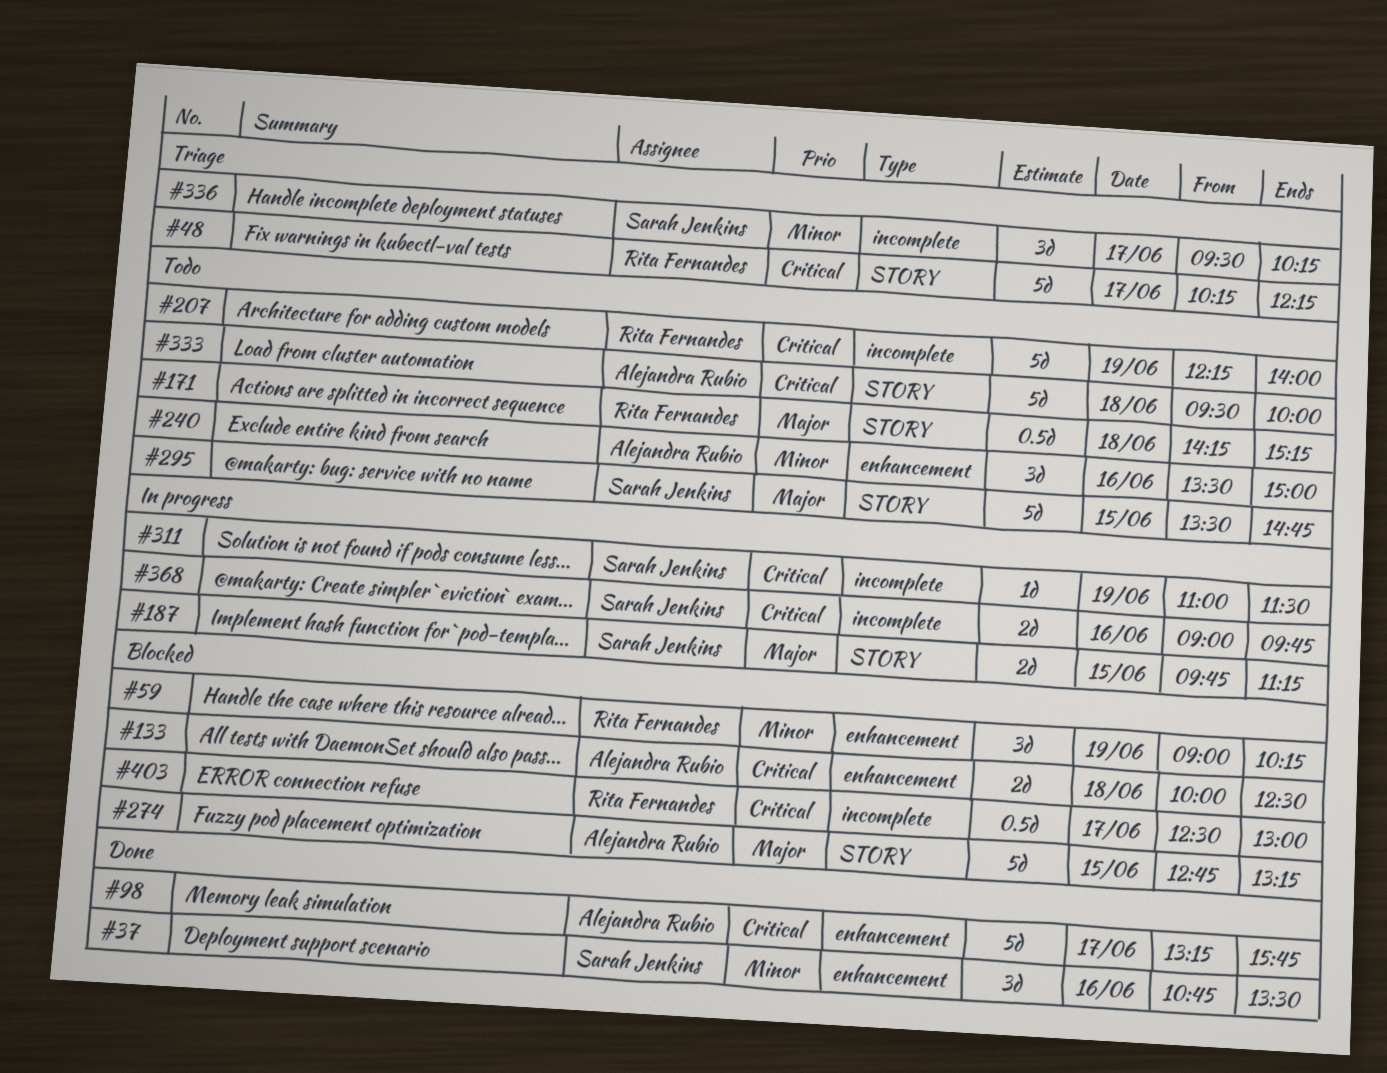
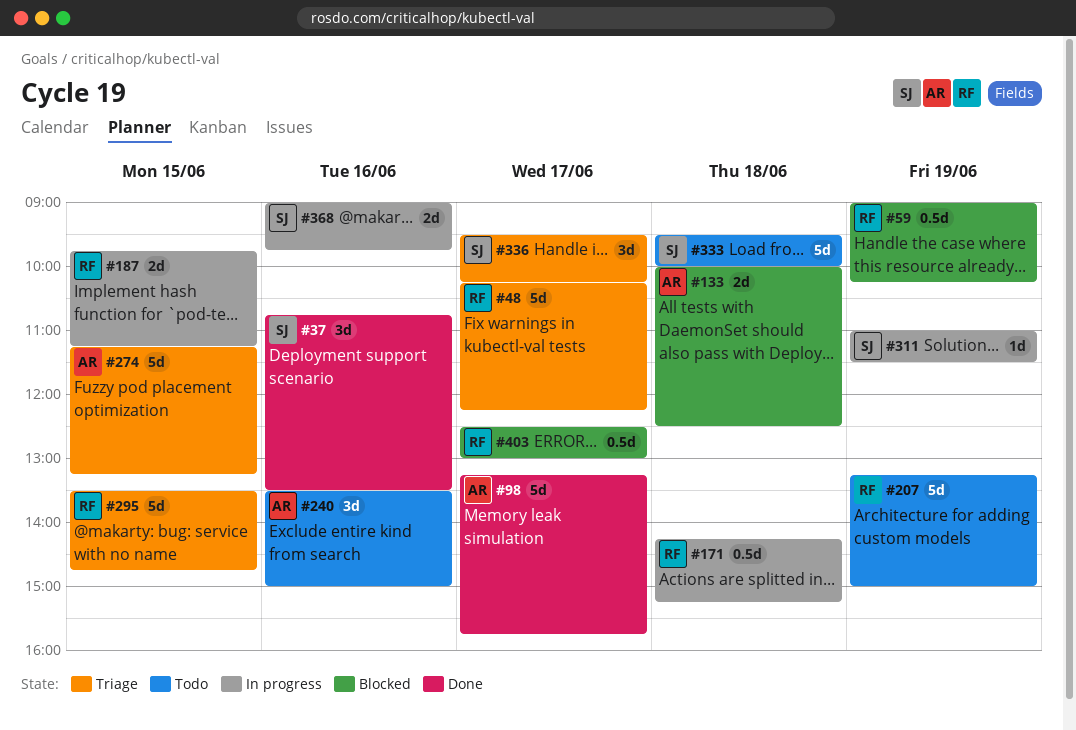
#59, estimate: 3d -> 0.5d
#171, status: Todo -> In progress
#187, owner: Sarah Jenkins -> Rita Fernandes
#207, begins: 12:15 -> 13:15
#207, ends: 14:00 -> 15:00
#274, status: Blocked -> Triage
#274, begins: 12:45 -> 11:15
#295, status: Todo -> Triage
#295, owner: Sarah Jenkins -> Rita Fernandes
#333, owner: Alejandra Rubio -> Sarah Jenkins

